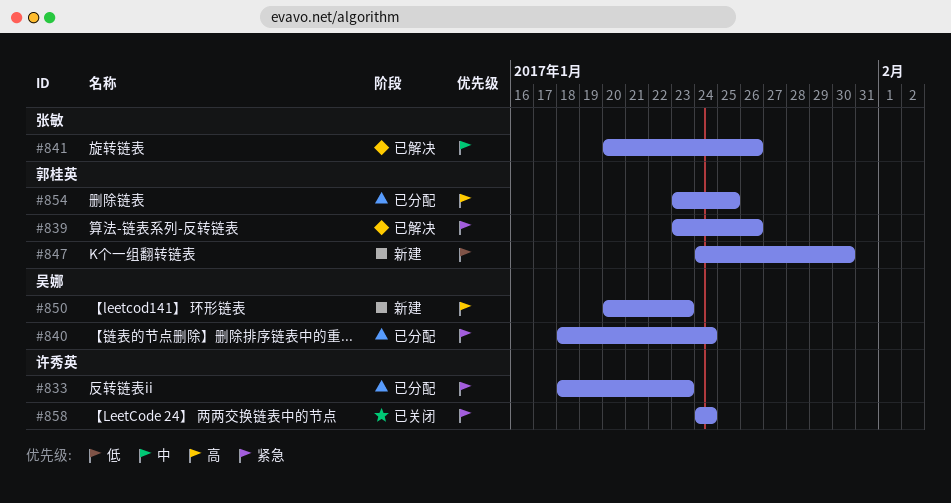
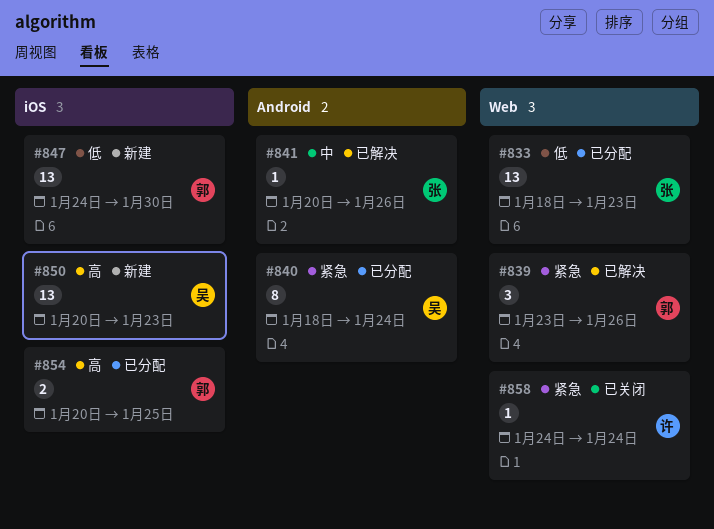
#833, owner: 许秀英 -> 张敏
#833, priority: 紧急 -> 低
#854, start: Jan 23 -> Jan 20

